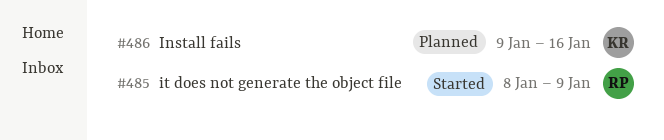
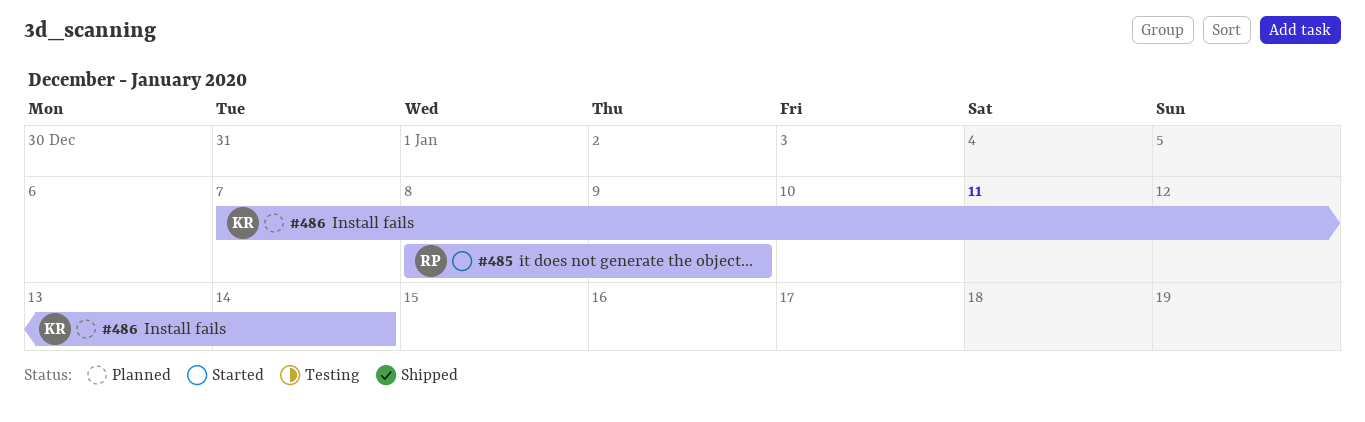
#486, start: Jan 9 -> Jan 7
#486, due: Jan 16 -> Jan 14

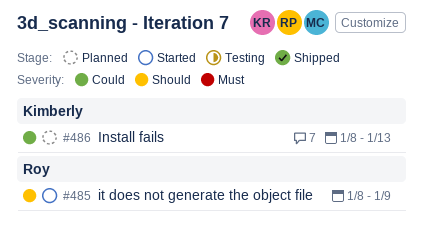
#486, start: Jan 7 -> Jan 8
#486, due: Jan 14 -> Jan 13

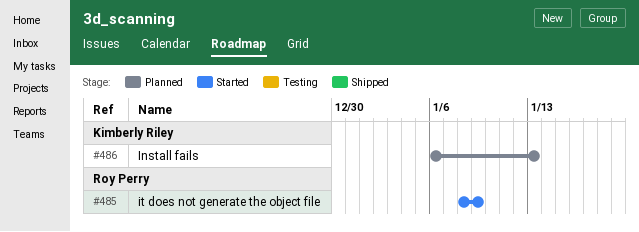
#486, start: Jan 8 -> Jan 6

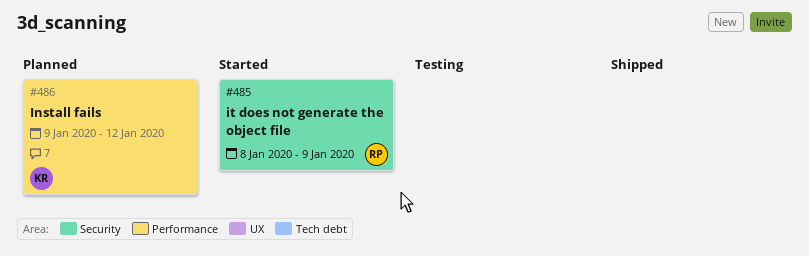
#486, start: Jan 6 -> Jan 9
#486, due: Jan 13 -> Jan 12

